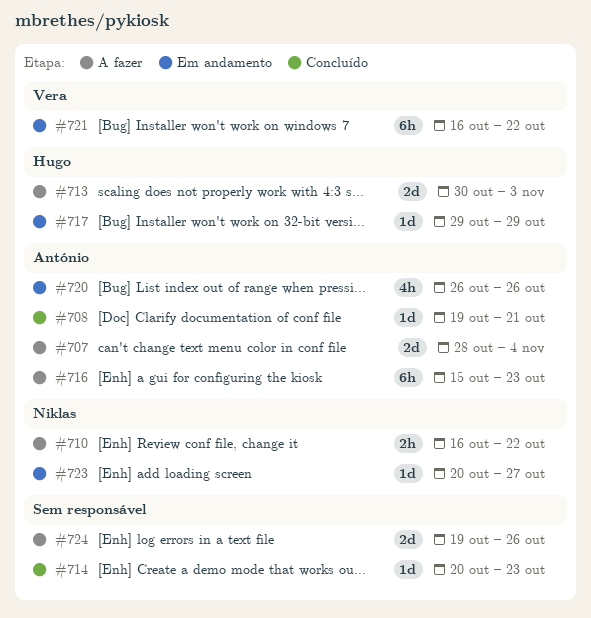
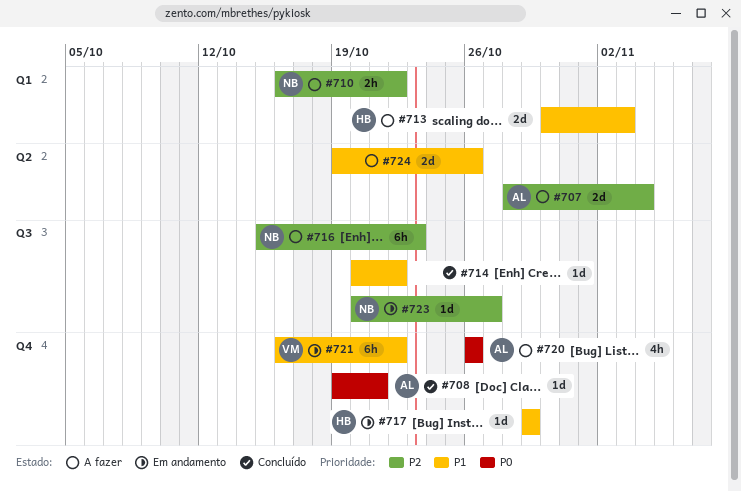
#714, due: Oct 23 -> Oct 22
#716, owner: António -> Niklas
#720, status: Em andamento -> A fazer

